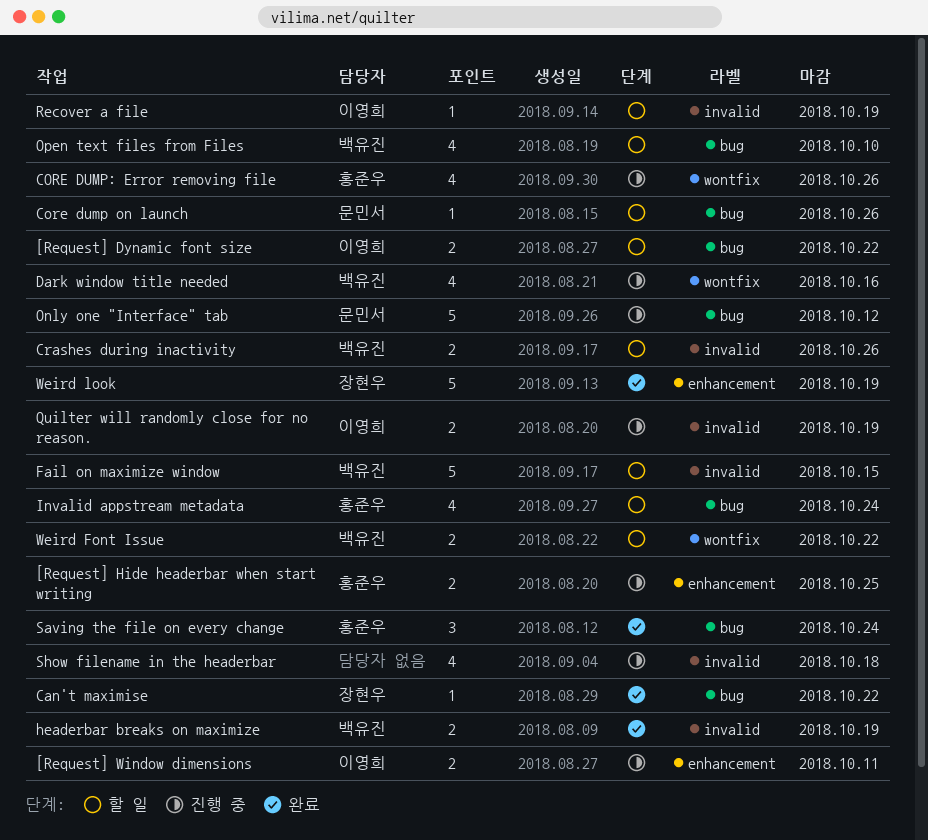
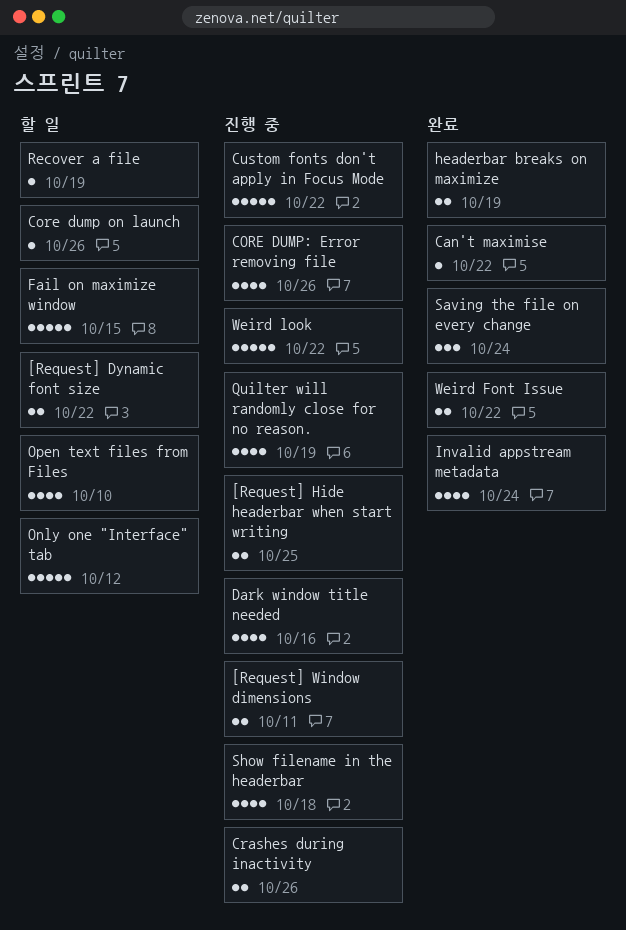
Crashes during inactivity, status: 할 일 -> 진행 중
Custom fonts don't apply in Focus Mode: none -> present
Invalid appstream metadata, status: 할 일 -> 완료
Only one "Interface" tab, status: 진행 중 -> 할 일
Quilter will randomly close for no reason., estimate: 2 -> 4
Weird Font Issue, status: 할 일 -> 완료
Weird look, status: 완료 -> 진행 중
Weird look, due: Oct 19 -> Oct 22

